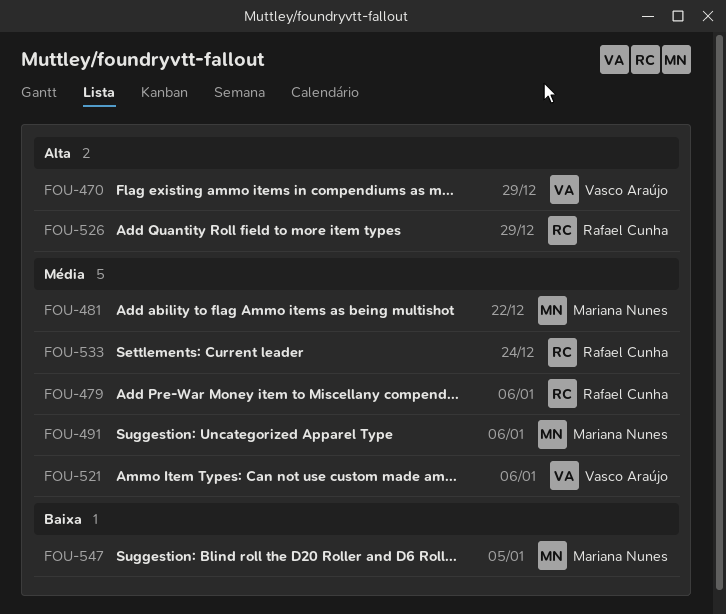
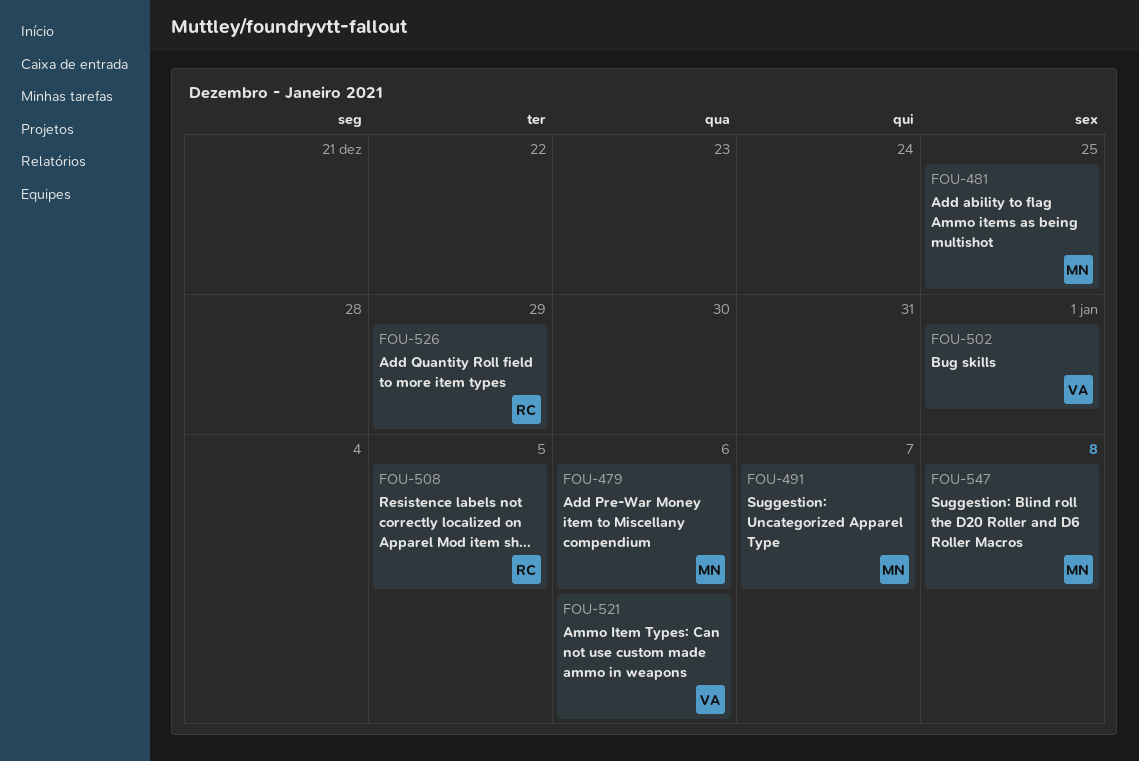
FOU-470: present -> none
FOU-479, owner: Rafael Cunha -> Mariana Nunes
FOU-481, due: Dec 22 -> Dec 25
FOU-491, due: Jan 6 -> Jan 7
FOU-502: none -> present
FOU-508: none -> present
FOU-533: present -> none
FOU-547, due: Jan 5 -> Jan 8

